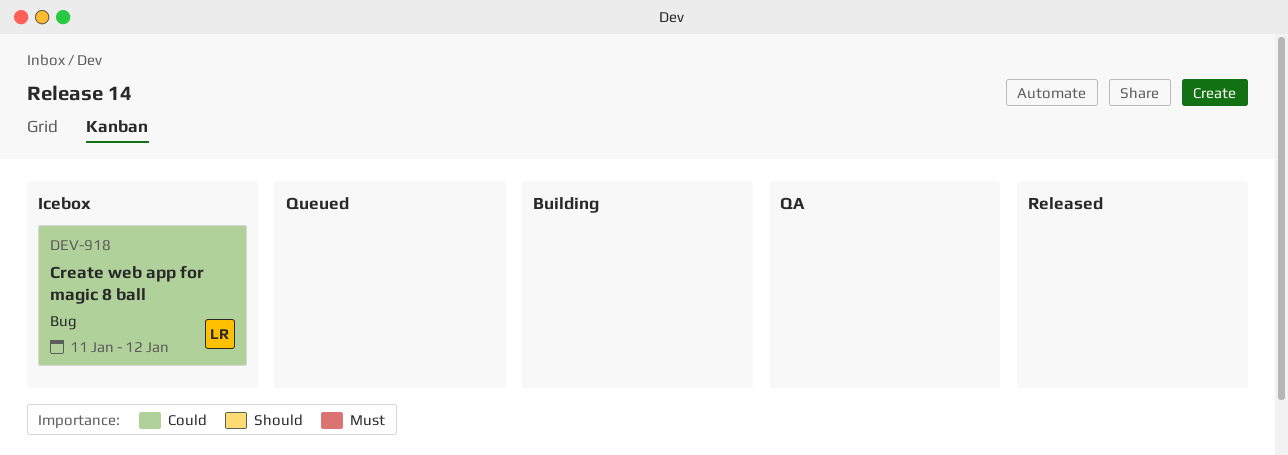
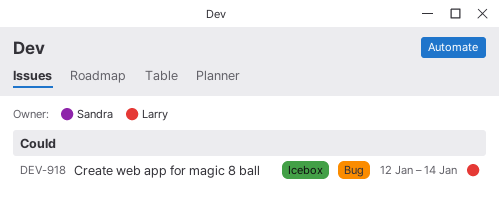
DEV-918, start: Jan 11 -> Jan 12
DEV-918, due: Jan 12 -> Jan 14

